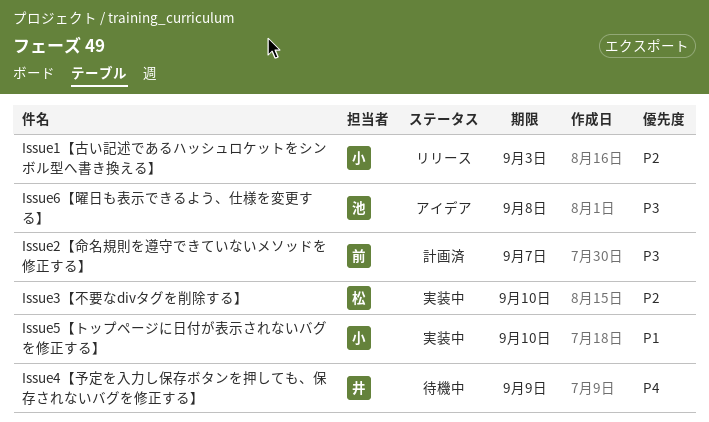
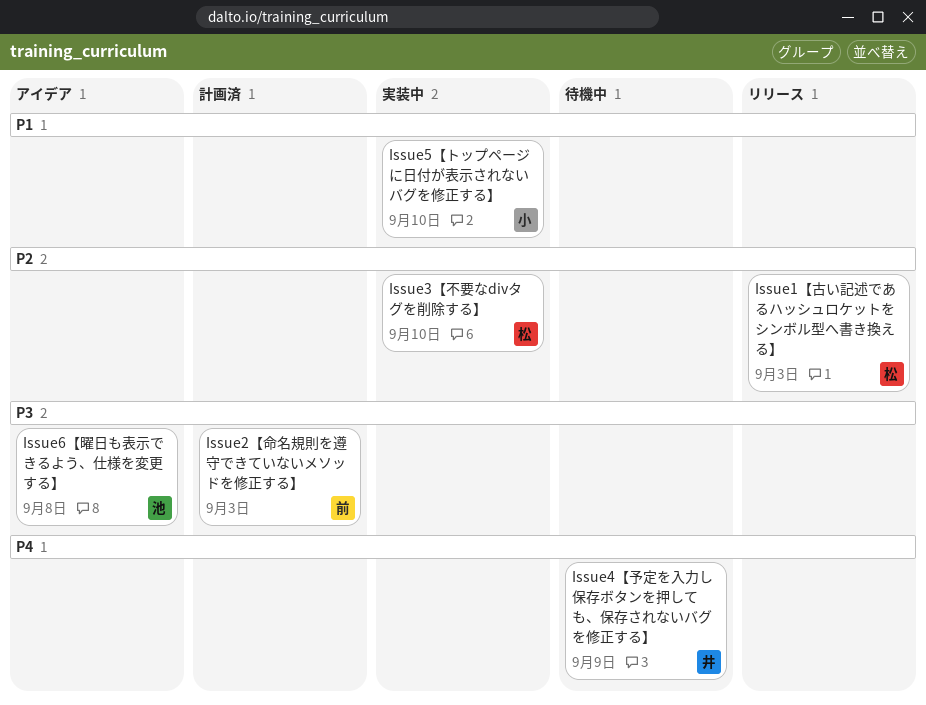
Issue1【古い記述であるハッシュロケットをシンボル型へ書き換える】, owner: 小 -> 松
Issue2【命名規則を遵守できていないメソッドを修正する】, due: Sep 7 -> Sep 3

